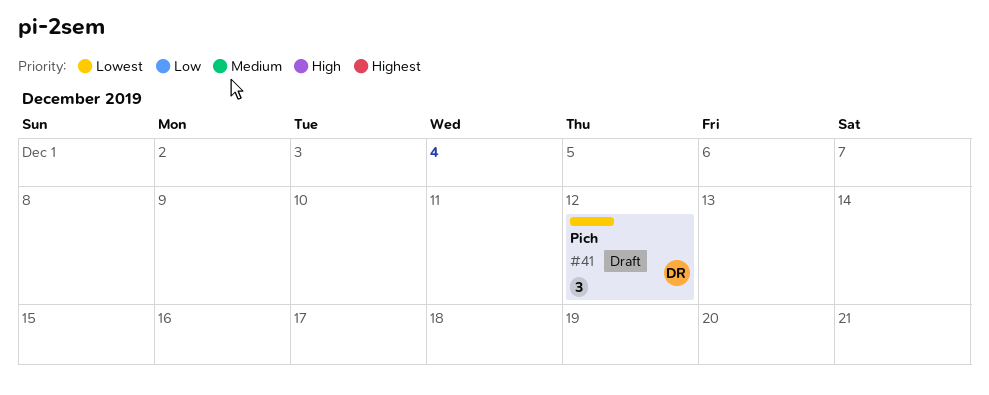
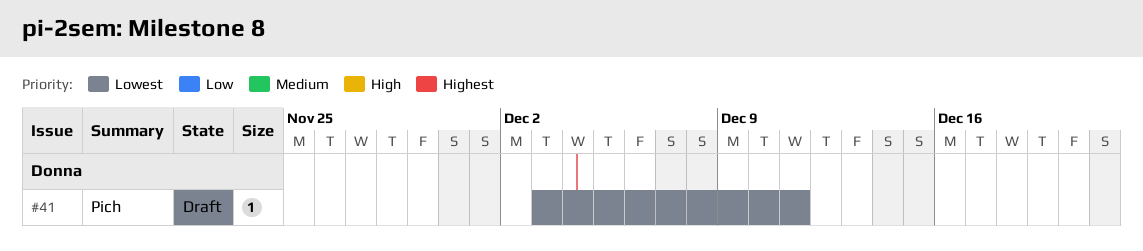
#41, estimate: 3 -> 1
#41, due: Dec 12 -> Dec 11

